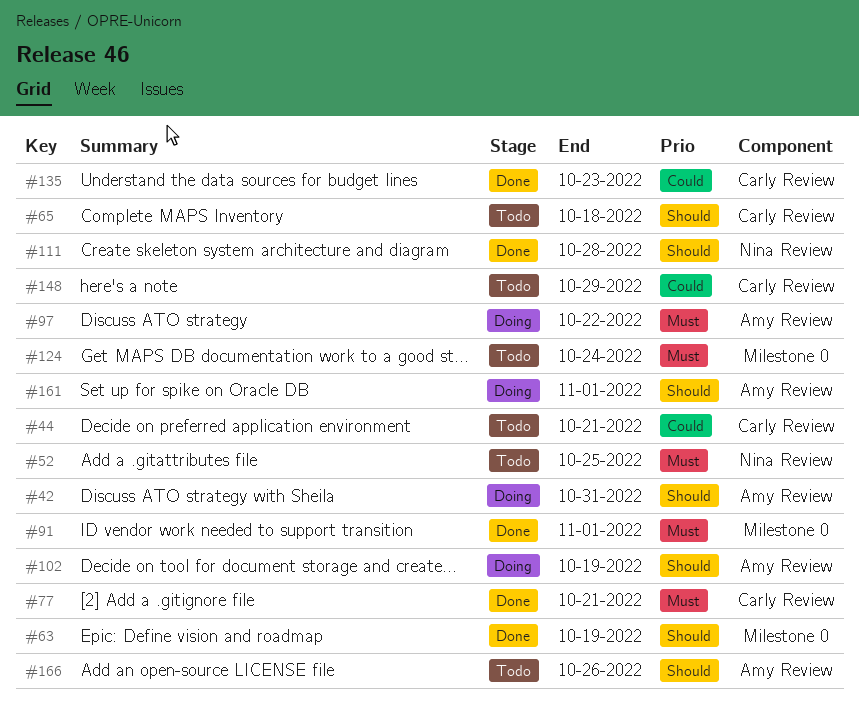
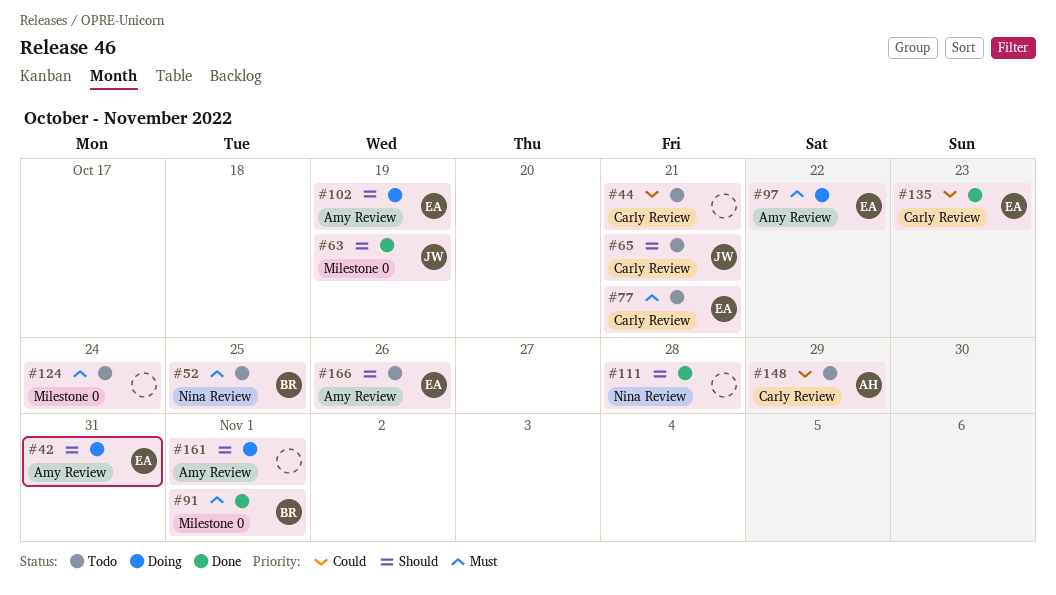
#65, due: Oct 18 -> Oct 21
#77, status: Done -> Todo

